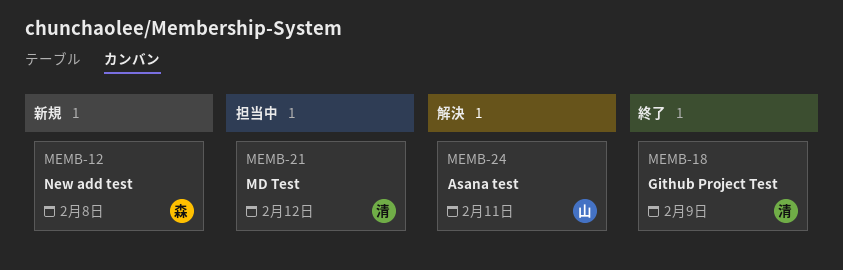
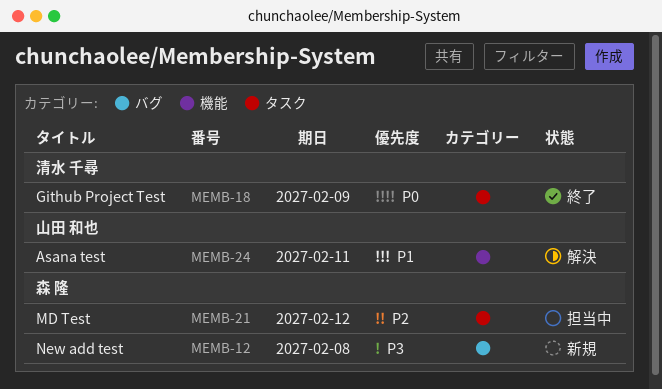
MEMB-21, owner: 清水 千尋 -> 森 隆

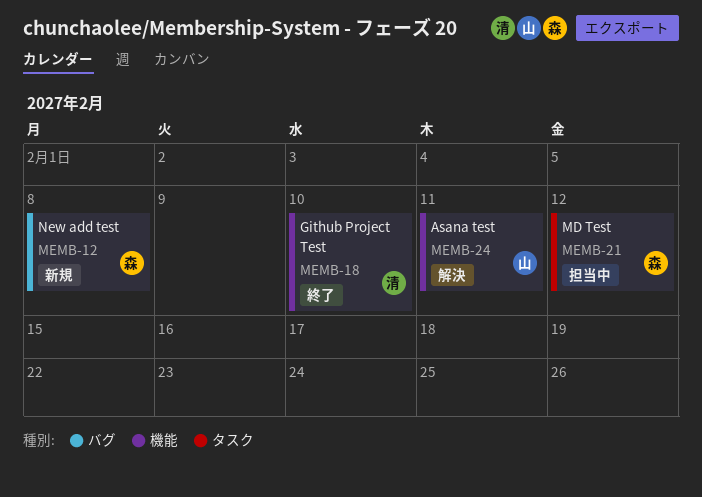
MEMB-18, label: タスク -> 機能
MEMB-18, due: Feb 9 -> Feb 10

